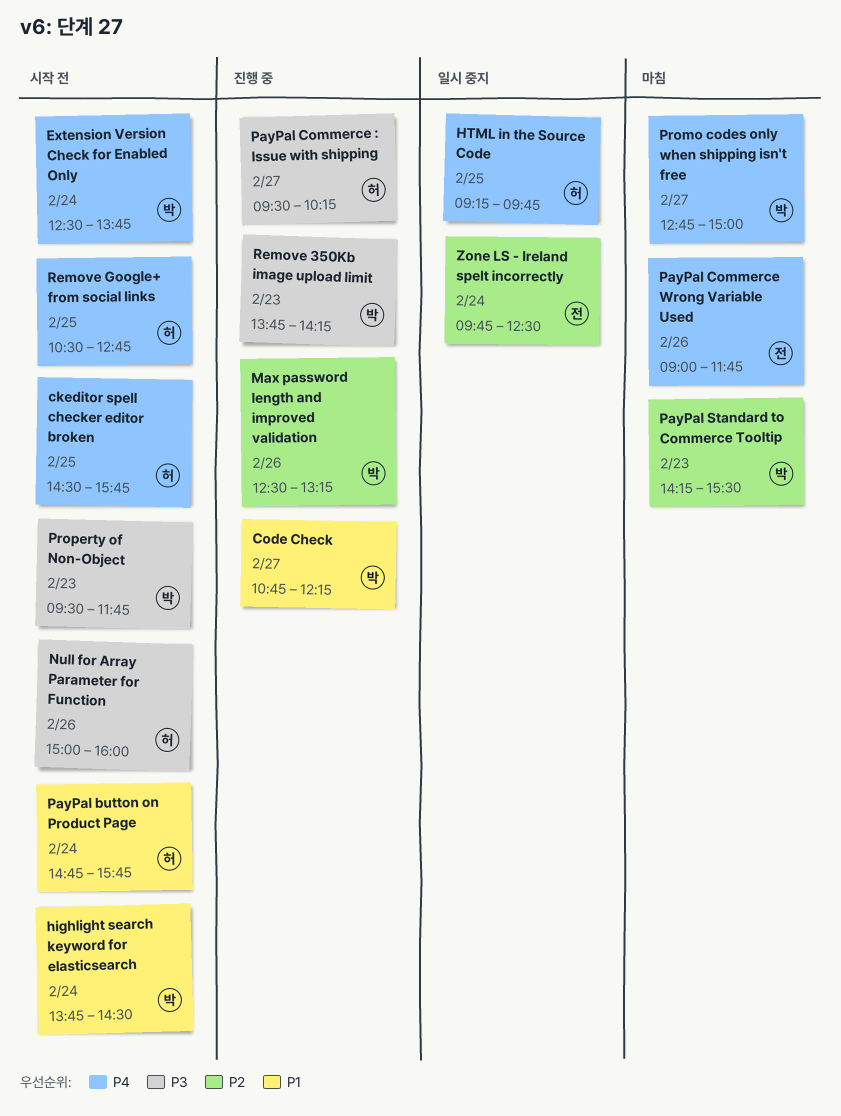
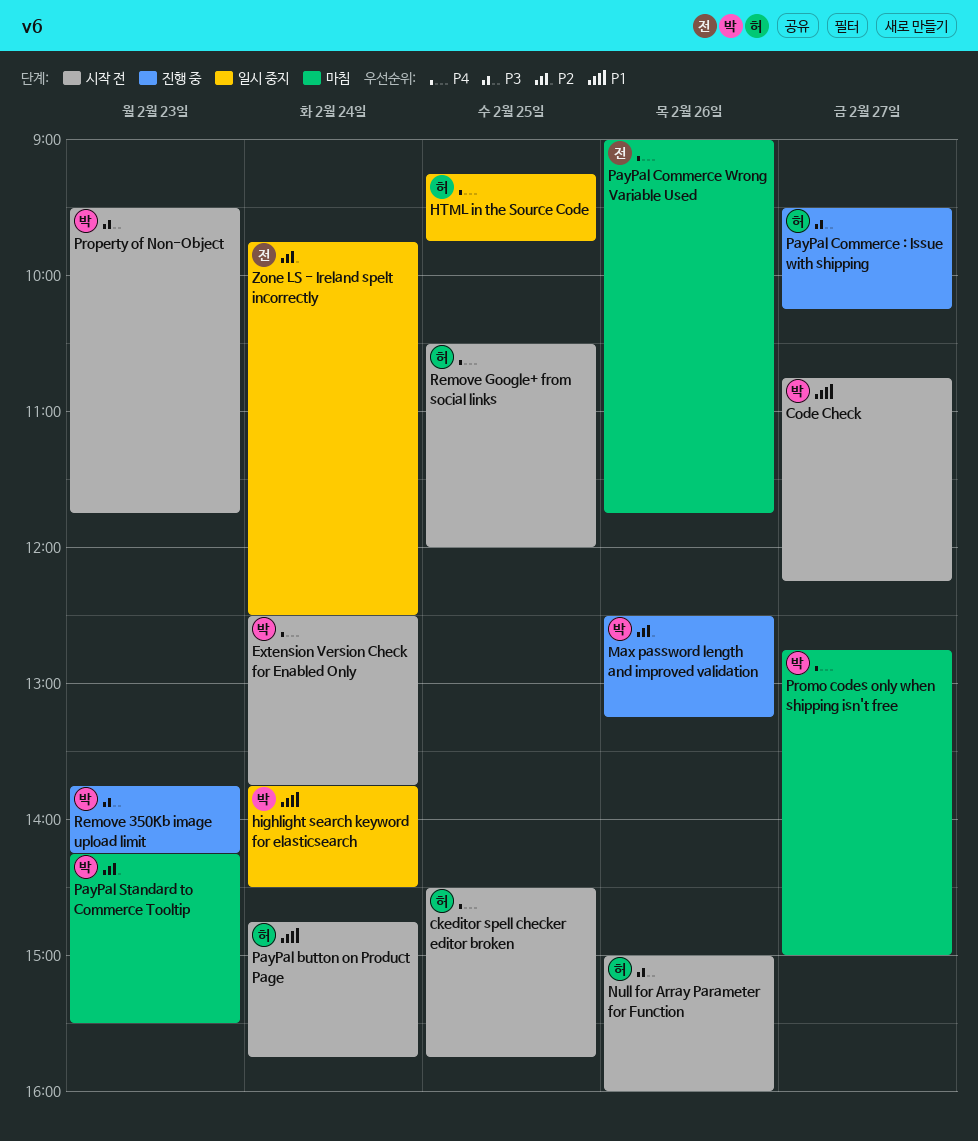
Code Check, status: 진행 중 -> 시작 전
highlight search keyword for elasticsearch, status: 시작 전 -> 일시 중지
Remove Google+ from social links, ends: 12:45 -> 12:00

